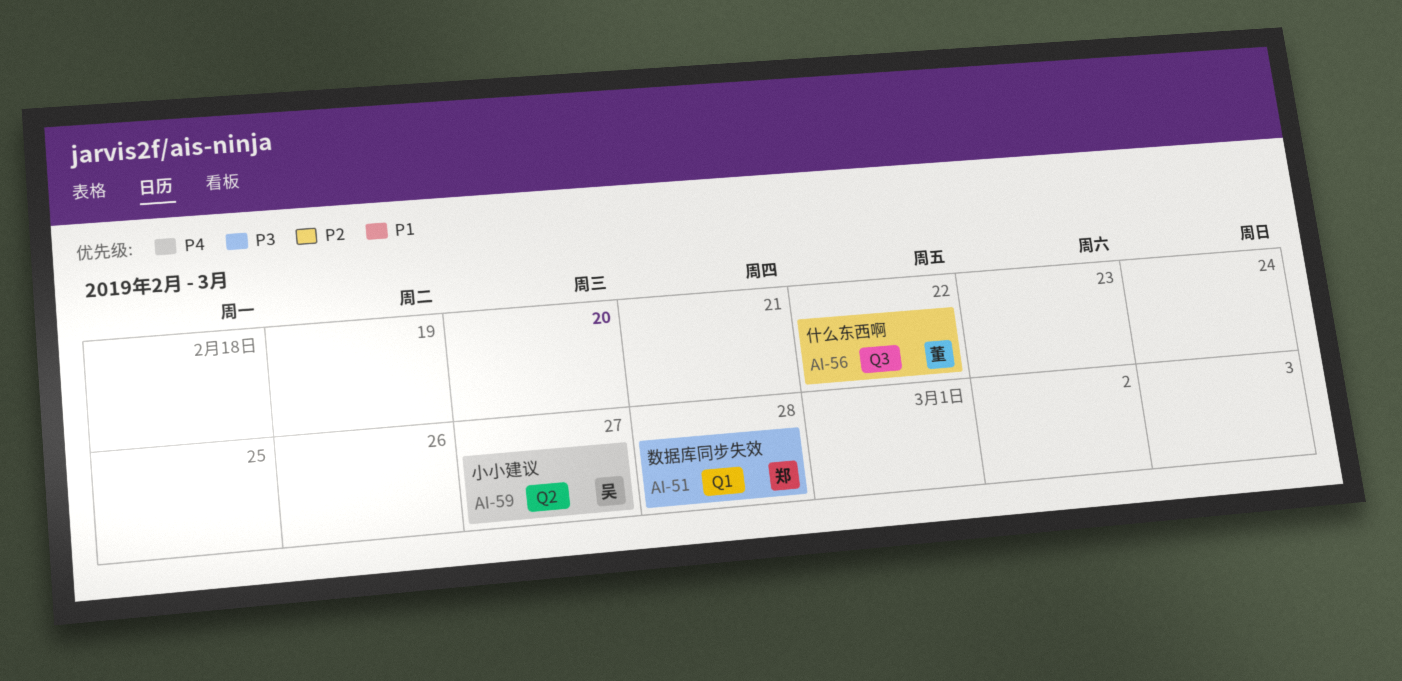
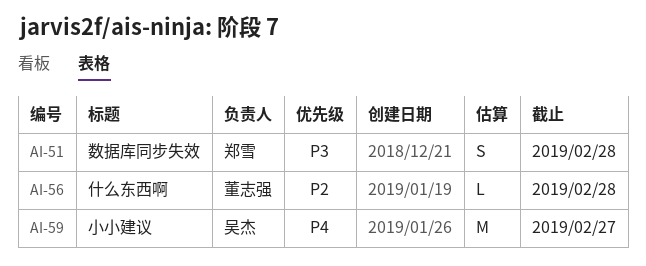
AI-56, due: Feb 22 -> Feb 28

